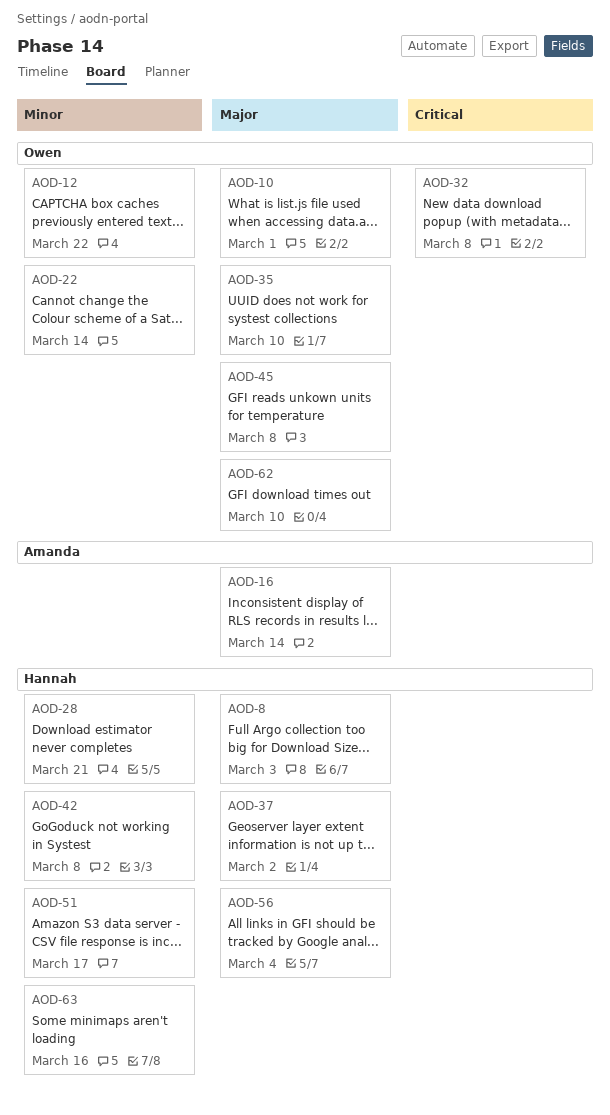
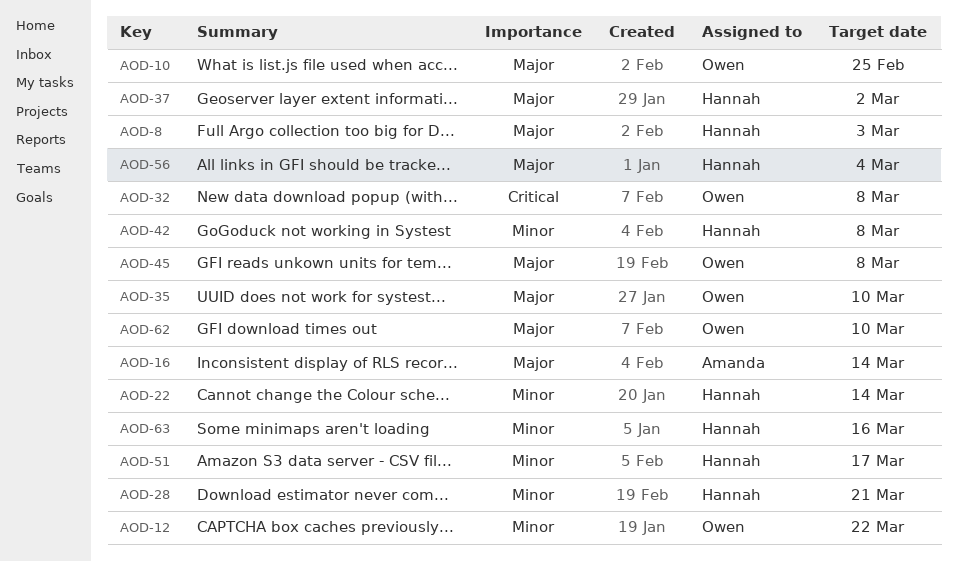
AOD-10, due: Mar 1 -> Feb 25
AOD-22, owner: Owen -> Hannah

